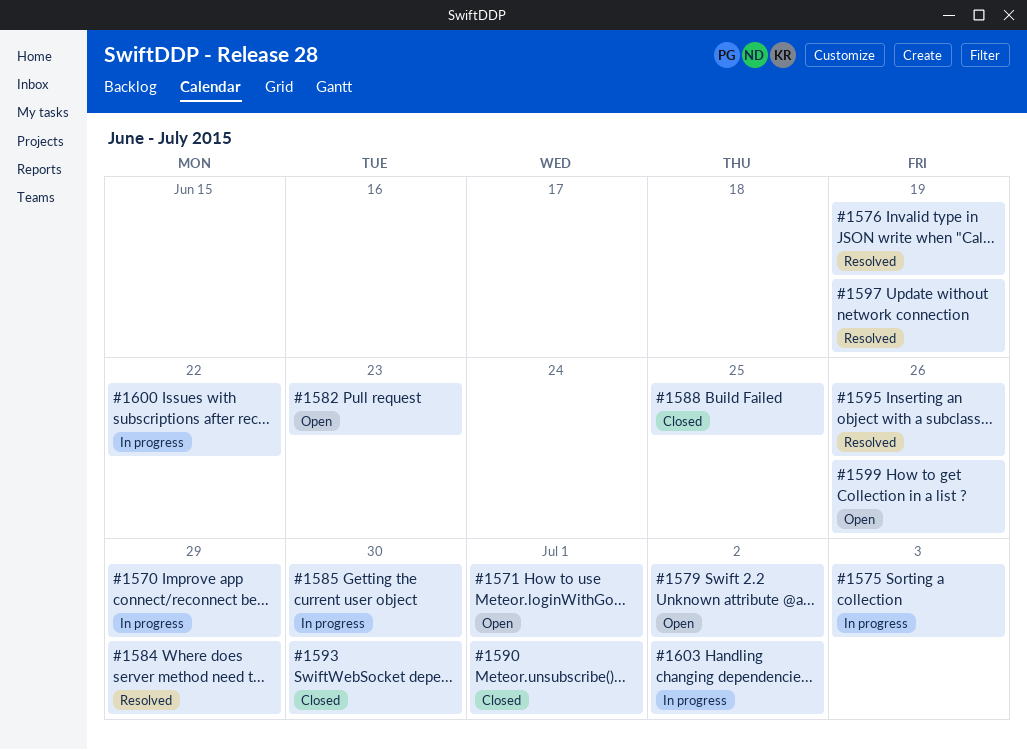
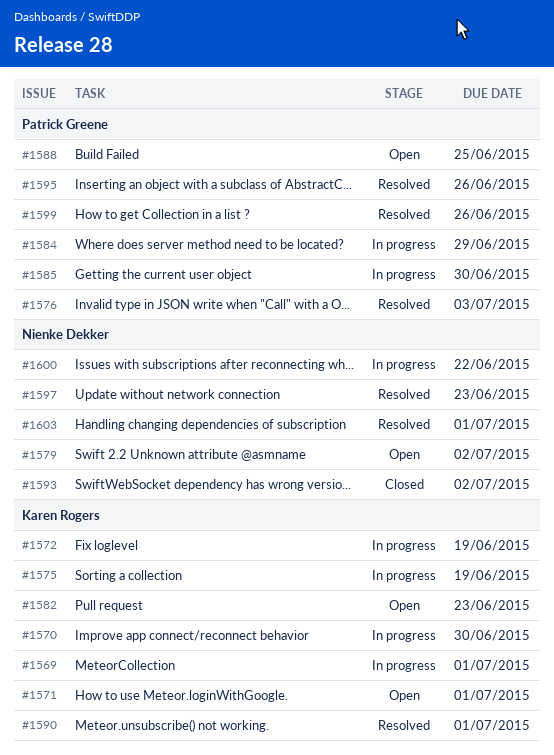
#1569: none -> present
#1570, due: Jun 29 -> Jun 30
#1572: none -> present
#1575, due: Jul 3 -> Jun 19
#1576, due: Jun 19 -> Jul 3
#1584, status: Resolved -> In progress
#1588, status: Closed -> Open
#1590, status: Closed -> Resolved
#1593, due: Jun 30 -> Jul 2
#1597, due: Jun 19 -> Jun 23
#1599, status: Open -> Resolved
#1603, status: In progress -> Resolved
#1603, due: Jul 2 -> Jul 1

